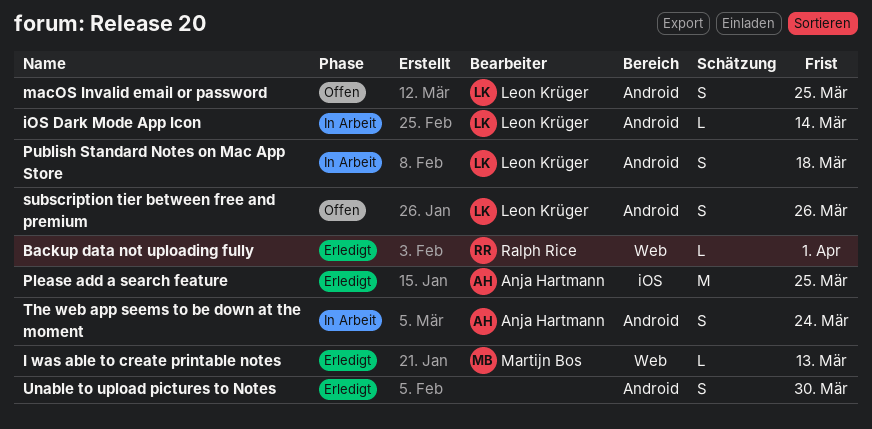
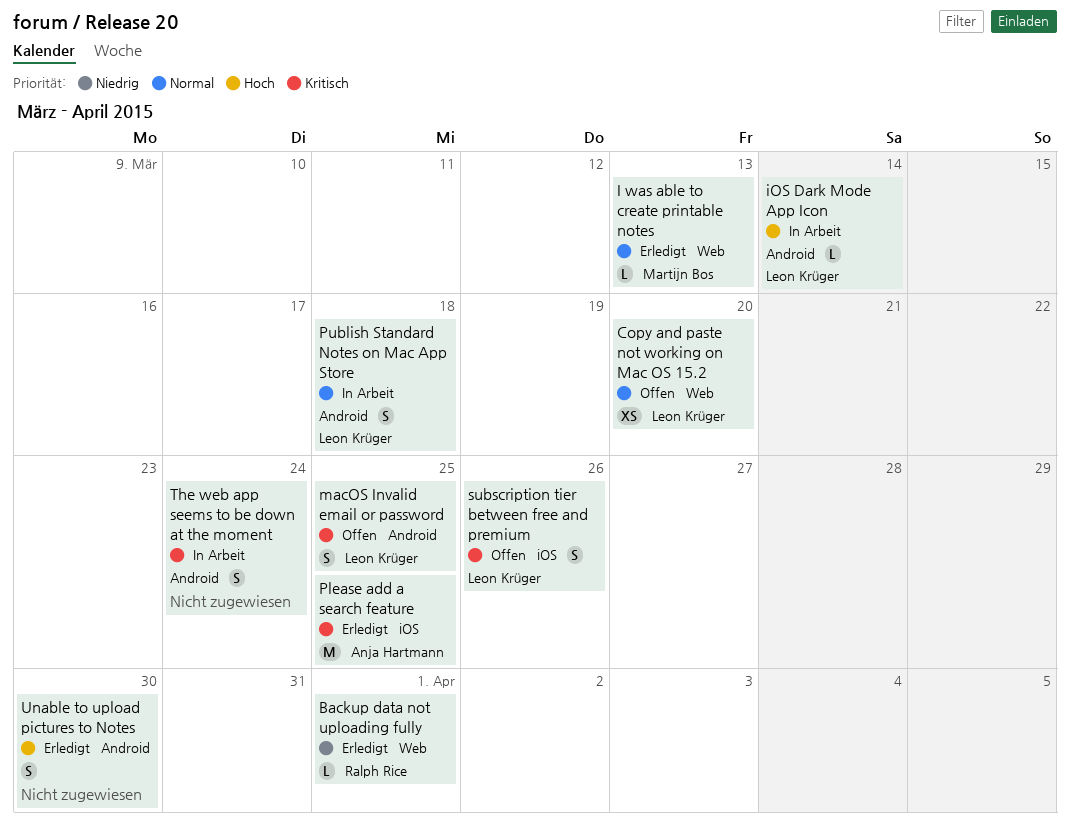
Copy and paste not working on Mac OS 15.2: none -> present
subscription tier between free and premium, label: Android -> iOS
The web app seems to be down at the moment, owner: Anja Hartmann -> none

